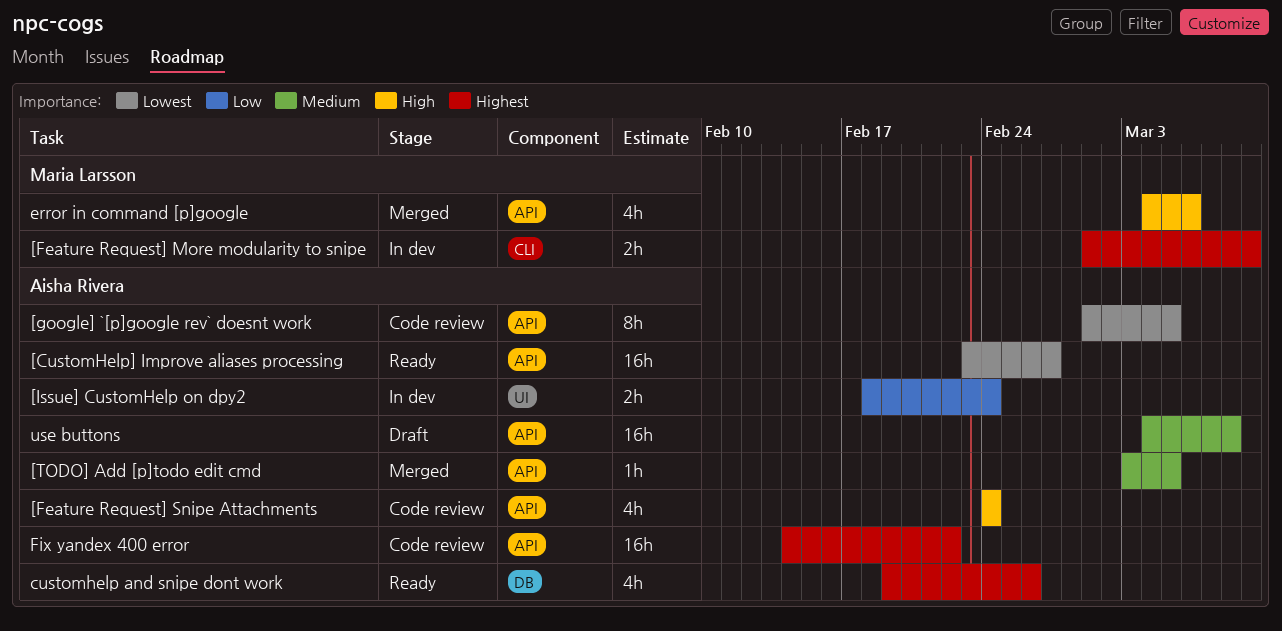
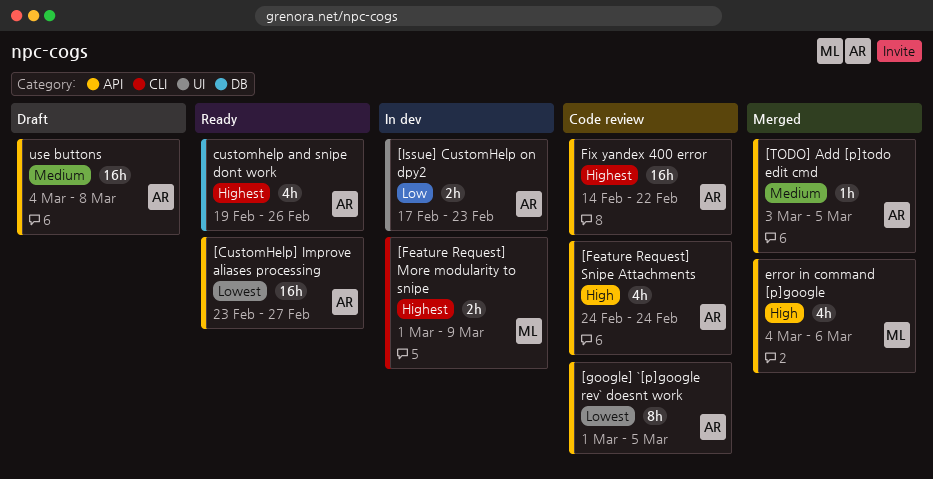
[Issue] CustomHelp on dpy2, start: Feb 18 -> Feb 17
[Issue] CustomHelp on dpy2, due: Feb 24 -> Feb 23

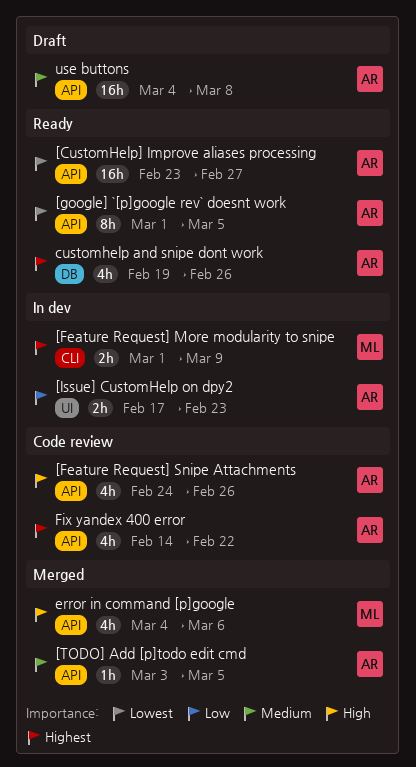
[Feature Request] Snipe Attachments, due: Feb 24 -> Feb 26
[google] `[p]google rev` doesnt work, status: Code review -> Ready
Fix yandex 400 error, estimate: 16h -> 4h

